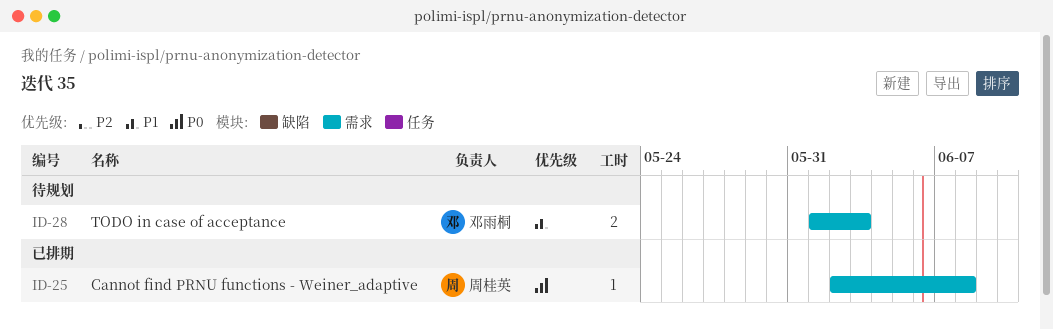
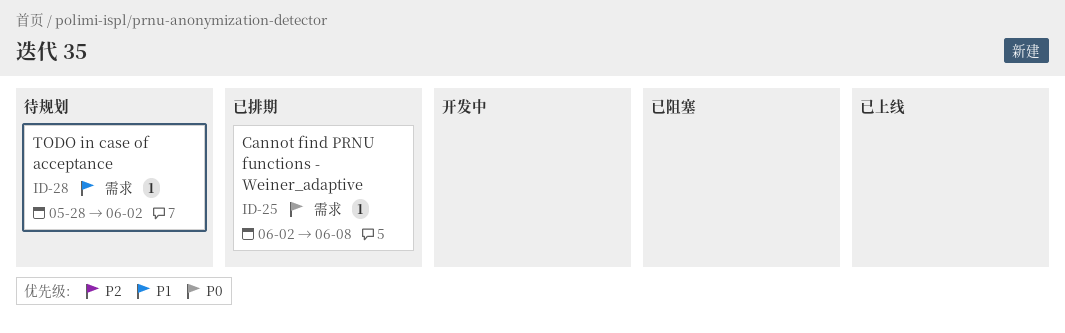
ID-28, estimate: 2 -> 1
ID-28, start: Jun 1 -> May 28
ID-28, due: Jun 3 -> Jun 2

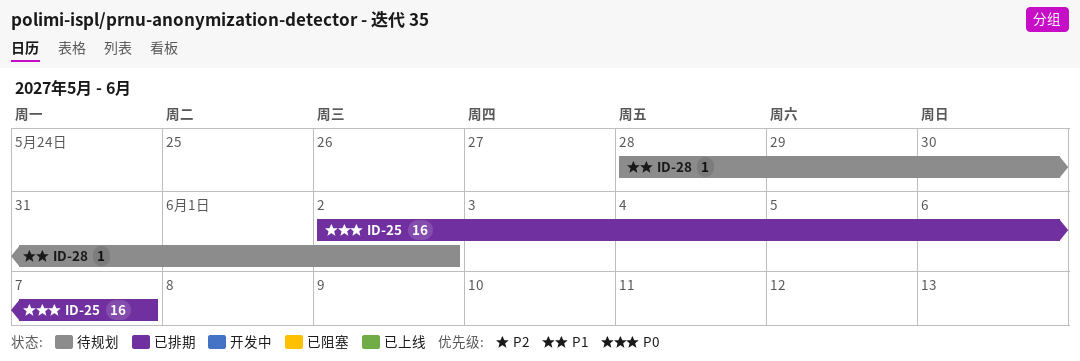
ID-25, estimate: 1 -> 16
ID-25, due: Jun 8 -> Jun 7

